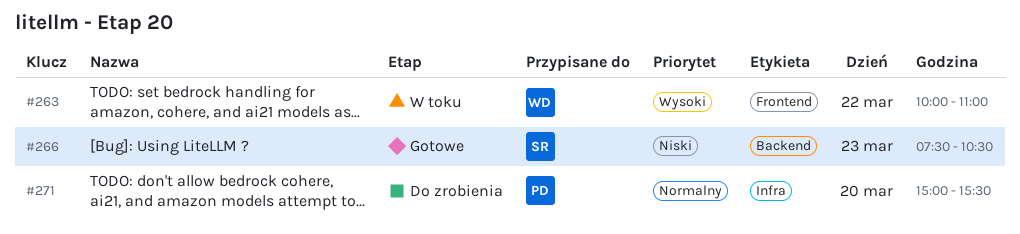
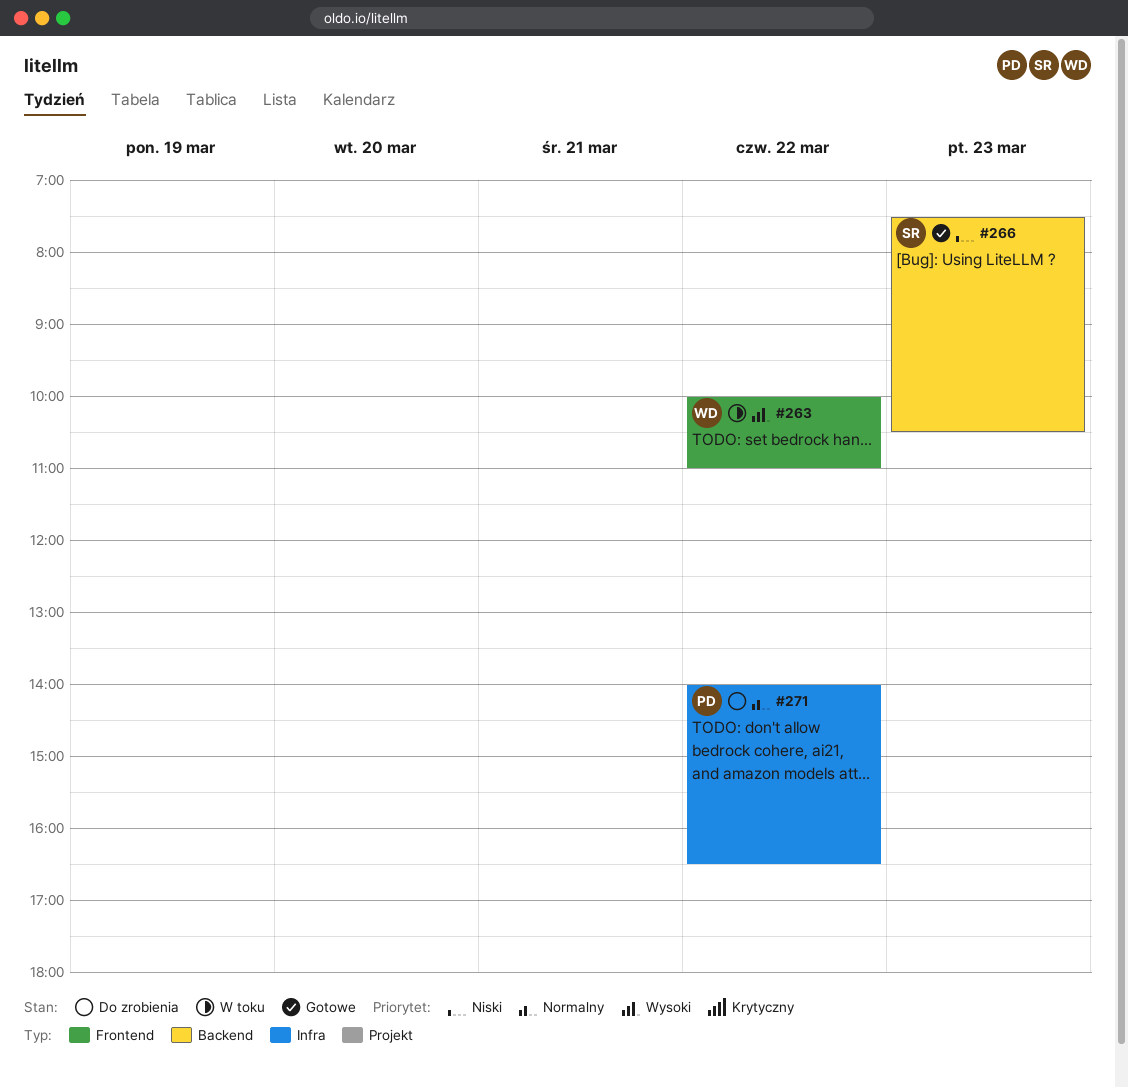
#271, day: Mar 20 -> Mar 22
#271, begins: 15:00 -> 14:00
#271, ends: 15:30 -> 16:30

